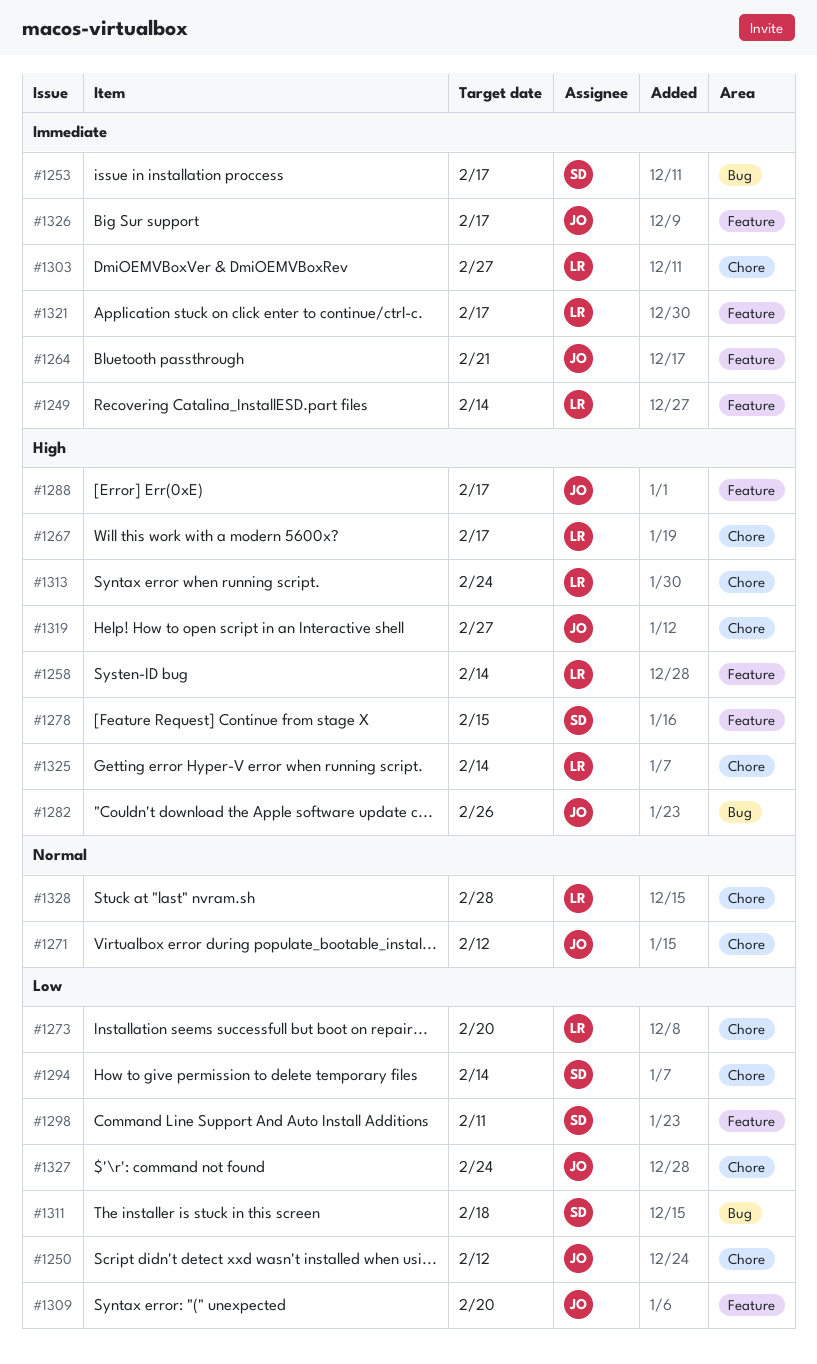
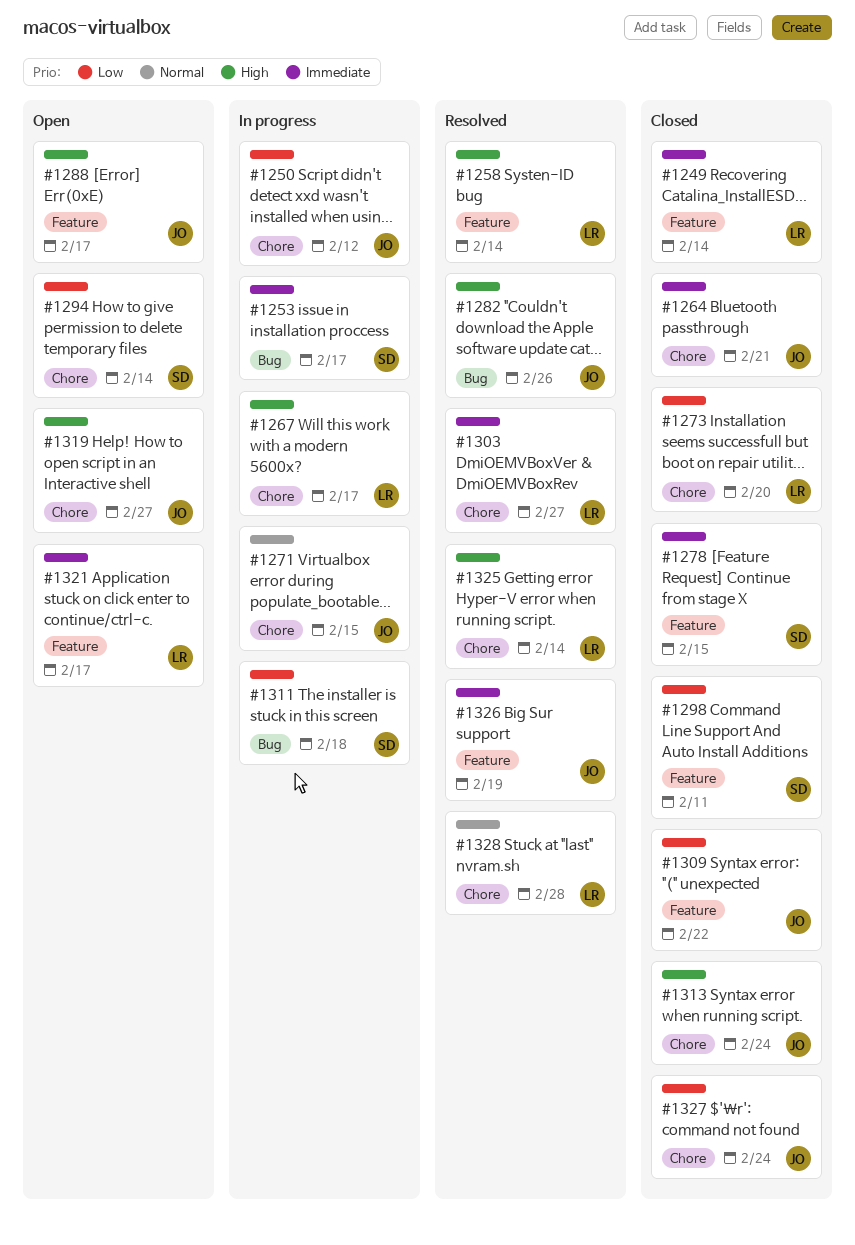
#1264, label: Feature -> Chore
#1271, due: Feb 12 -> Feb 15
#1278, priority: High -> Immediate
#1309, due: Feb 20 -> Feb 22
#1313, owner: LR -> JO
#1326, due: Feb 17 -> Feb 19

